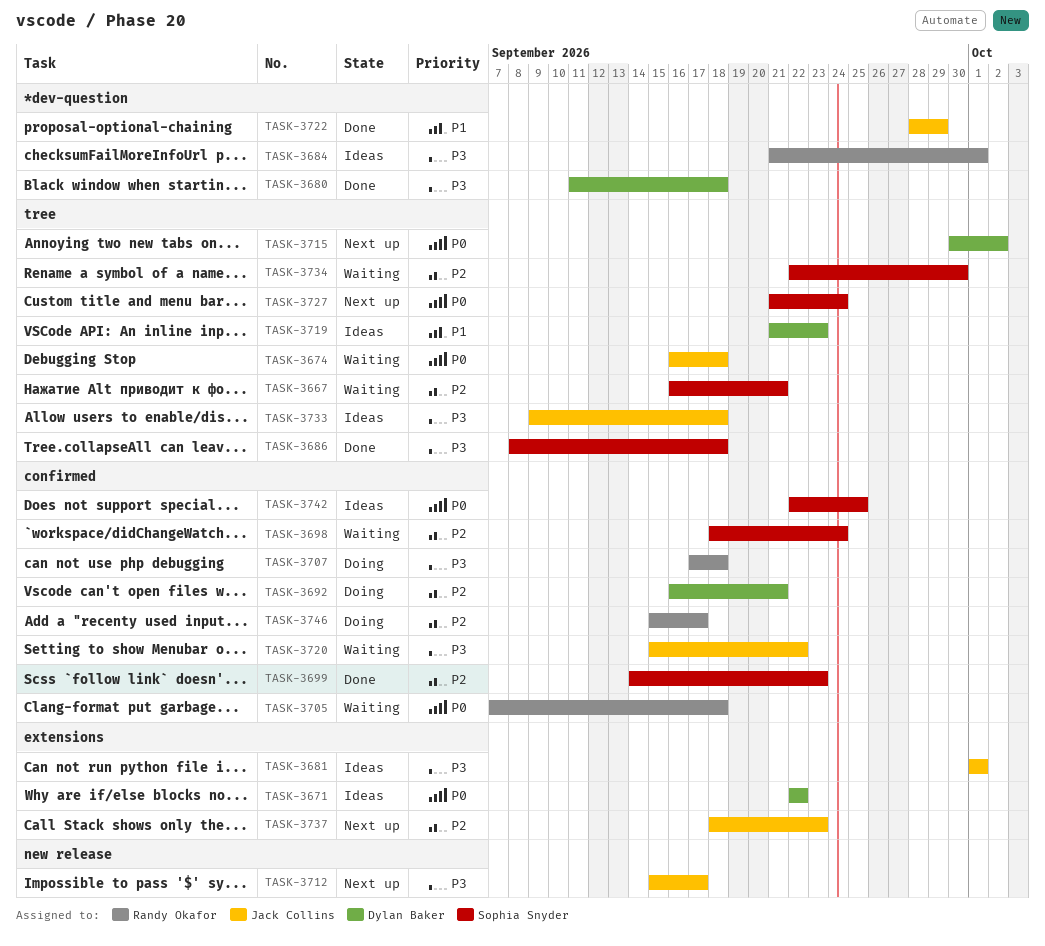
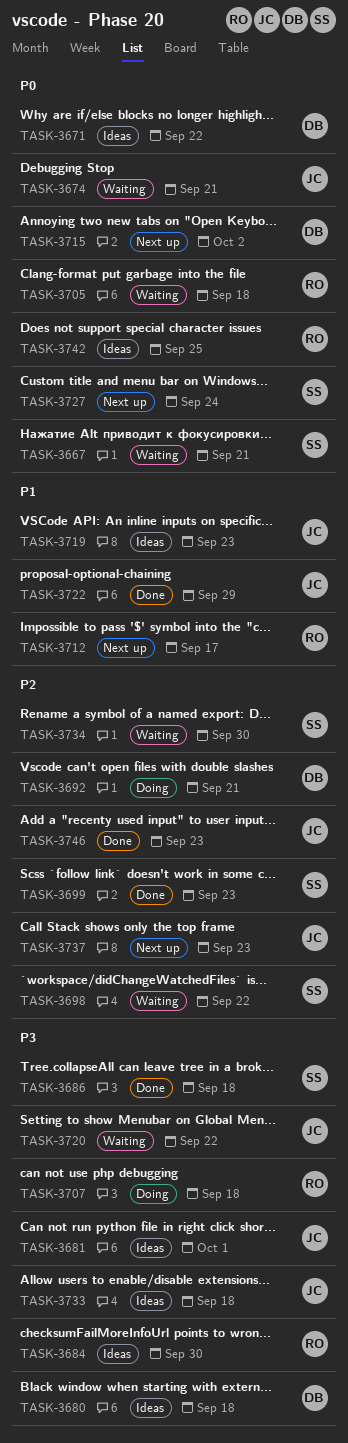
TASK-3667, priority: P2 -> P0
TASK-3674, due: Sep 18 -> Sep 21
TASK-3680, status: Done -> Ideas
TASK-3684, due: Oct 1 -> Sep 30
TASK-3698, due: Sep 24 -> Sep 22
TASK-3712, owner: Jack Collins -> Randy Okafor
TASK-3712, priority: P3 -> P1
TASK-3719, owner: Dylan Baker -> Jack Collins
TASK-3742, owner: Sophia Snyder -> Randy Okafor
TASK-3746, status: Doing -> Done
TASK-3746, owner: Randy Okafor -> Jack Collins
TASK-3746, due: Sep 17 -> Sep 23

